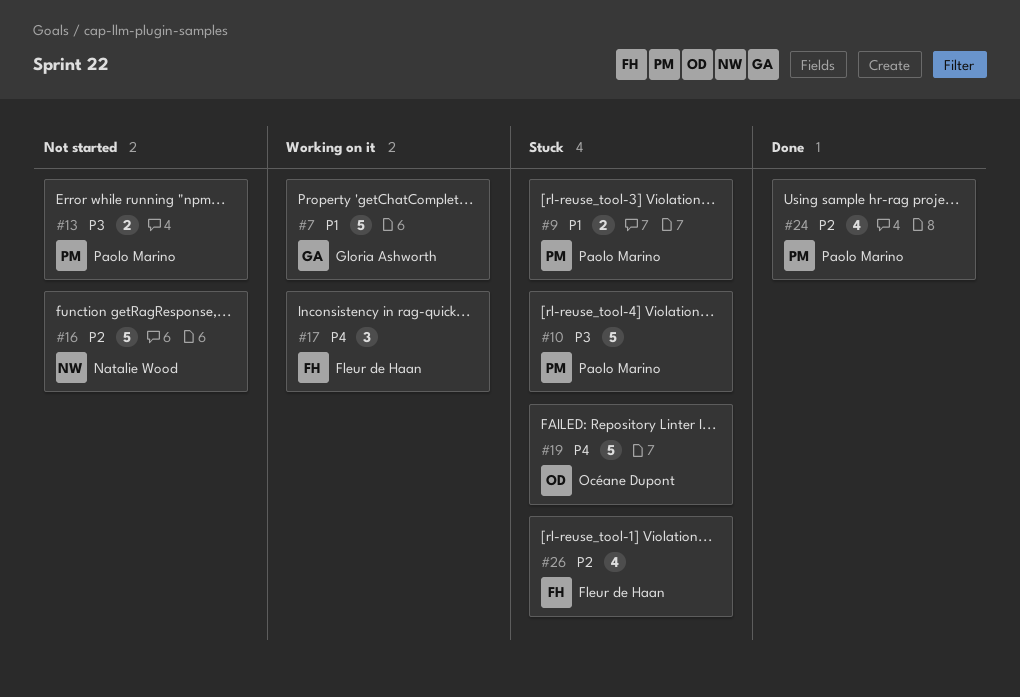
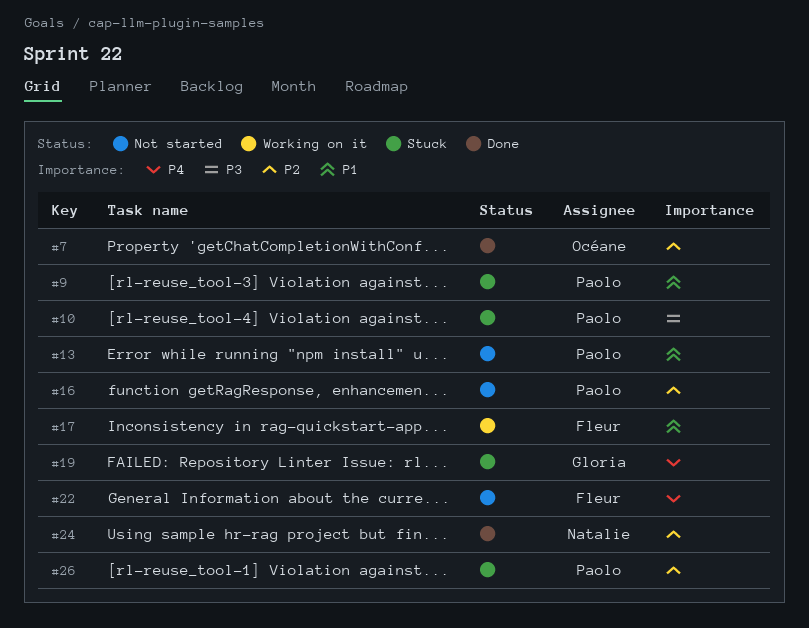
#7, status: Working on it -> Done
#7, owner: Gloria Ashworth -> Océane Dupont
#7, priority: P1 -> P2
#13, priority: P3 -> P1
#16, owner: Natalie Wood -> Paolo Marino
#17, priority: P4 -> P1
#19, owner: Océane Dupont -> Gloria Ashworth
#22: none -> present
#24, owner: Paolo Marino -> Natalie Wood
#26, owner: Fleur de Haan -> Paolo Marino

